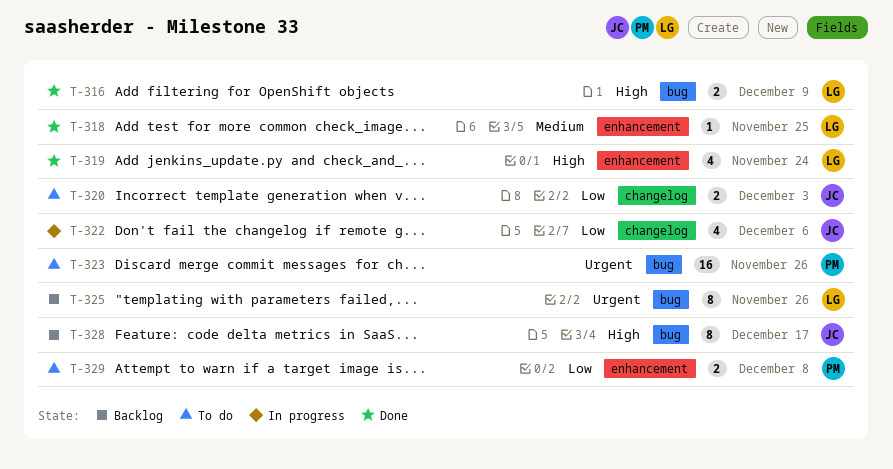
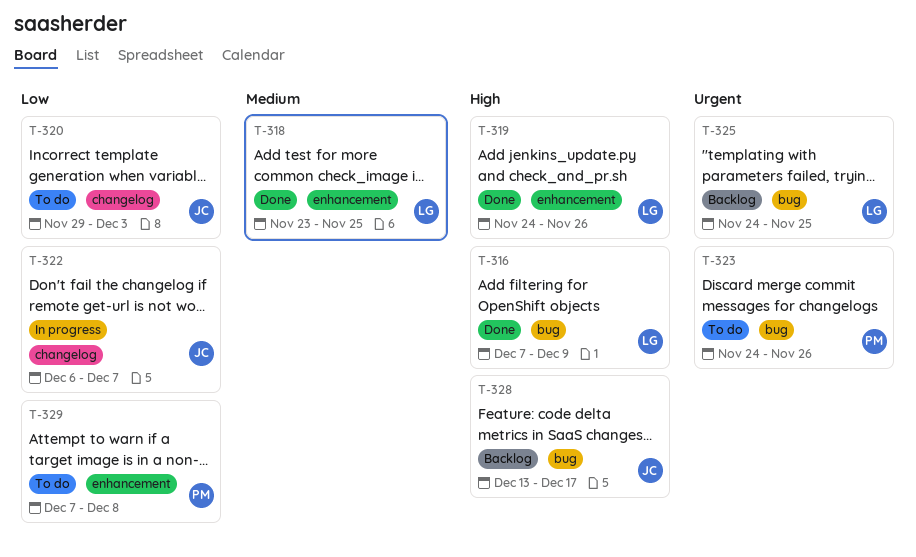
T-319, due: Nov 24 -> Nov 26
T-322, due: Dec 6 -> Dec 7
T-325, due: Nov 26 -> Nov 25

